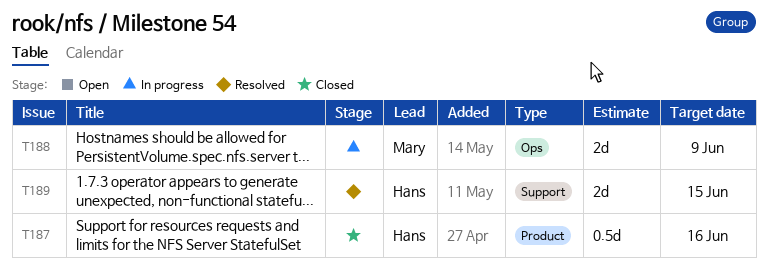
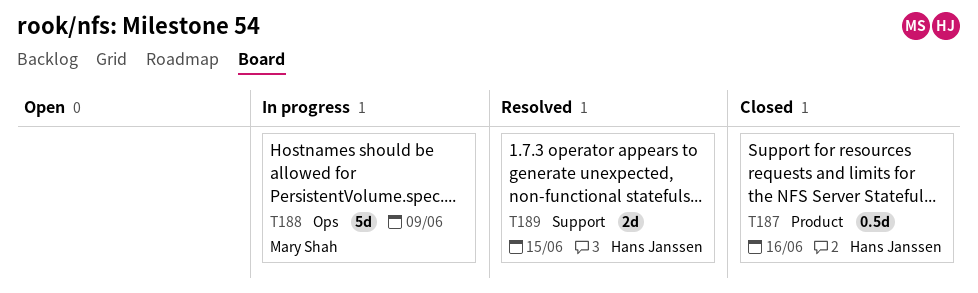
T188, estimate: 2d -> 5d

